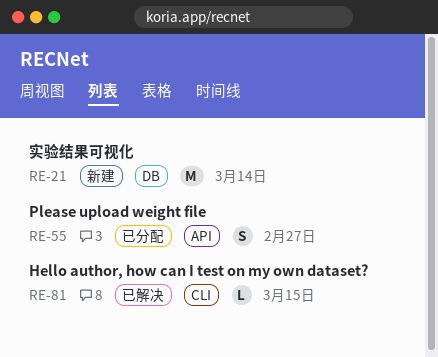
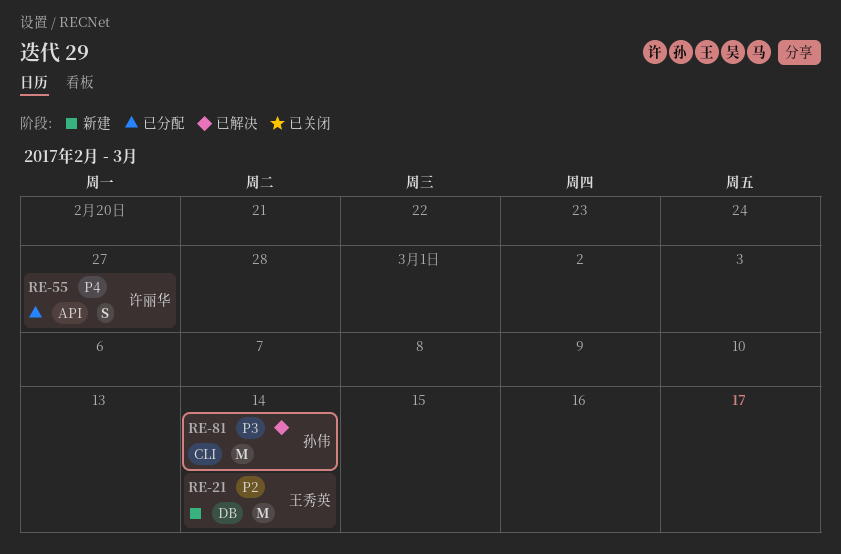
RE-81, estimate: L -> M
RE-81, due: Mar 15 -> Mar 14

